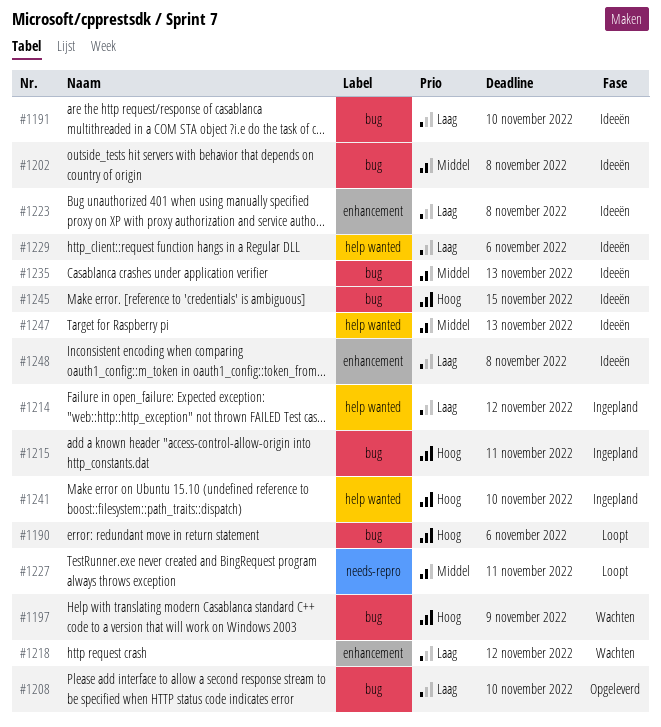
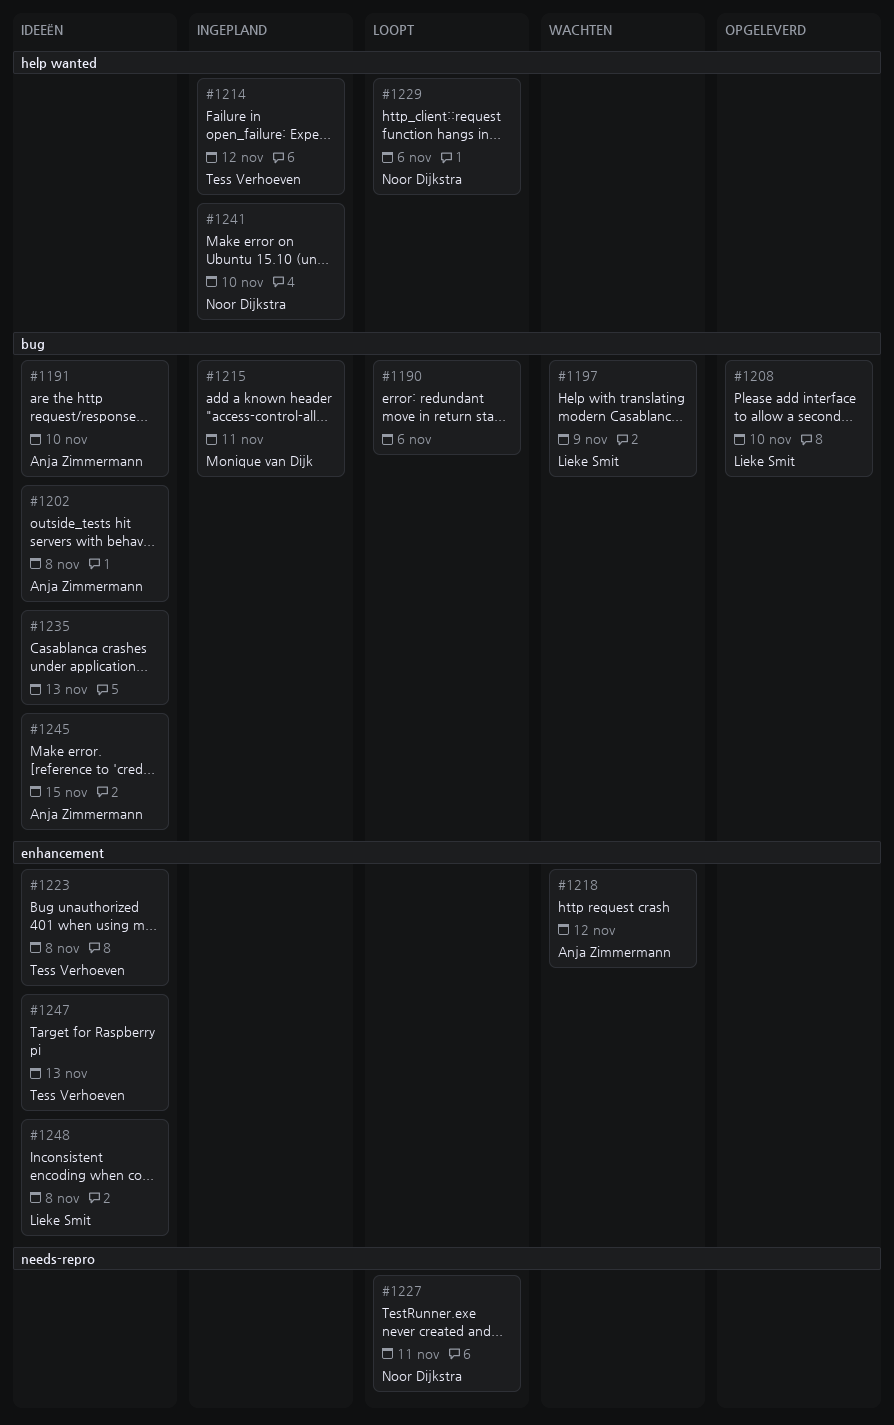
#1229, status: Ideeën -> Loopt
#1247, label: help wanted -> enhancement

